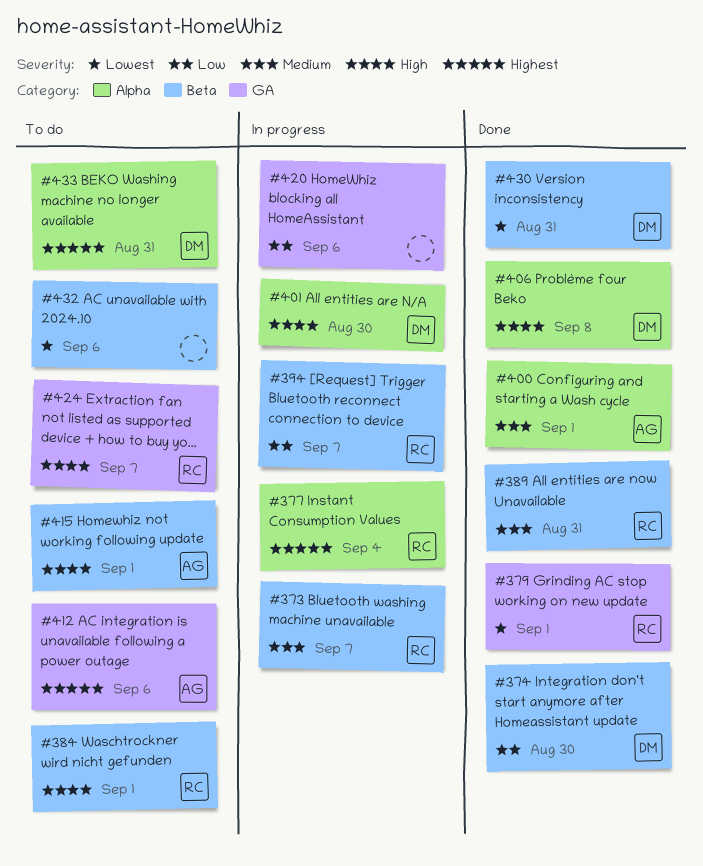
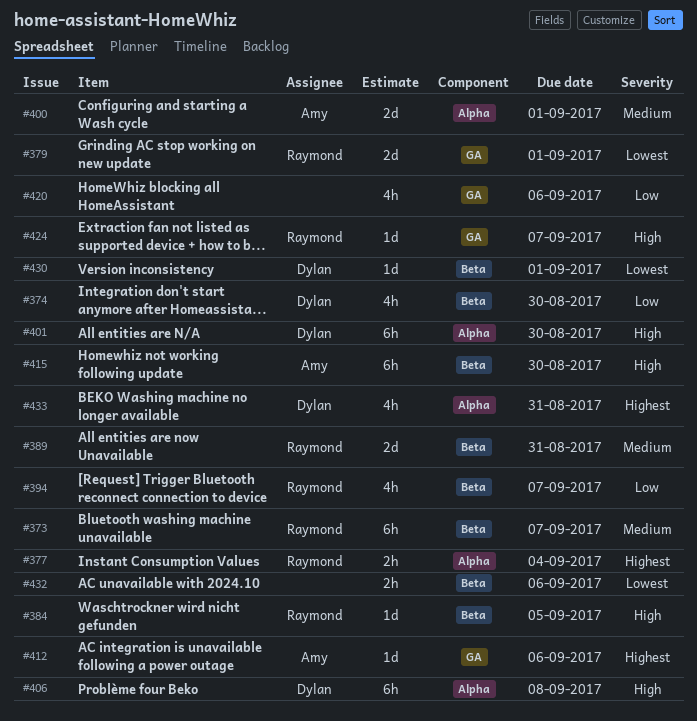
#384, due: Sep 1 -> Sep 5
#415, due: Sep 1 -> Aug 30
#430, due: Aug 31 -> Sep 1

